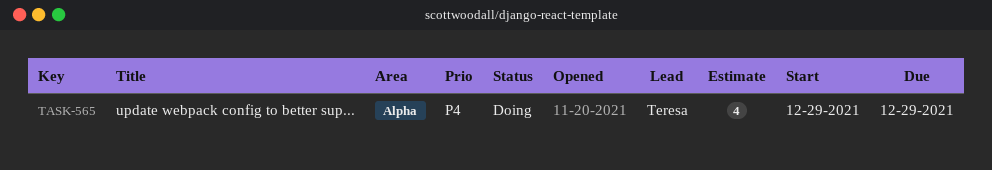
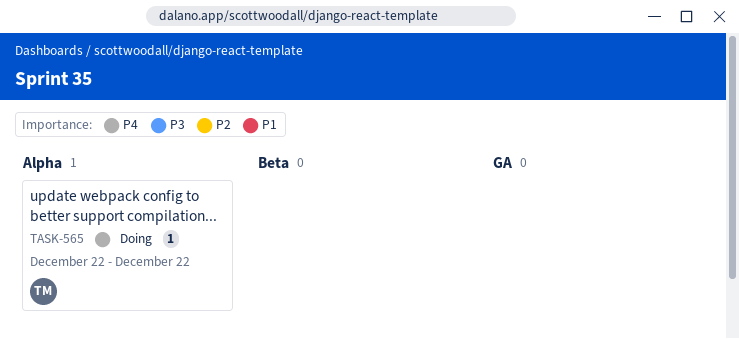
TASK-565, estimate: 4 -> 1
TASK-565, start: Dec 29 -> Dec 22
TASK-565, due: Dec 29 -> Dec 22

